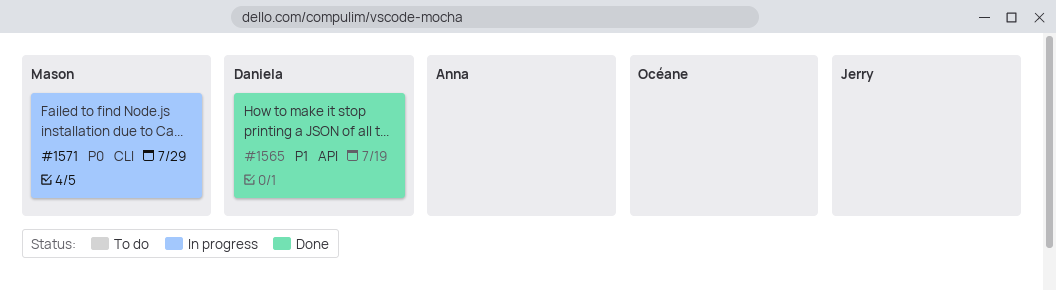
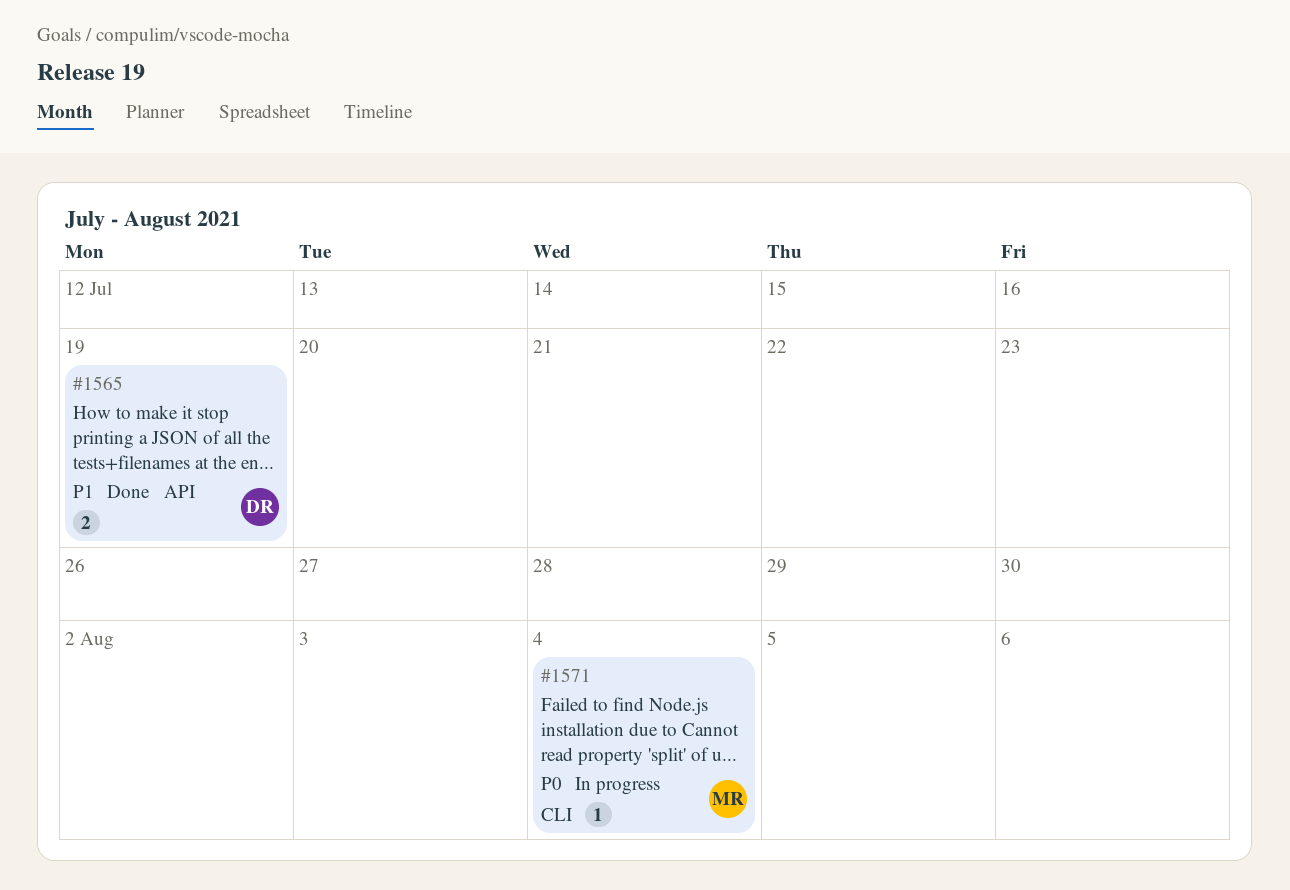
#1571, due: Jul 29 -> Aug 4

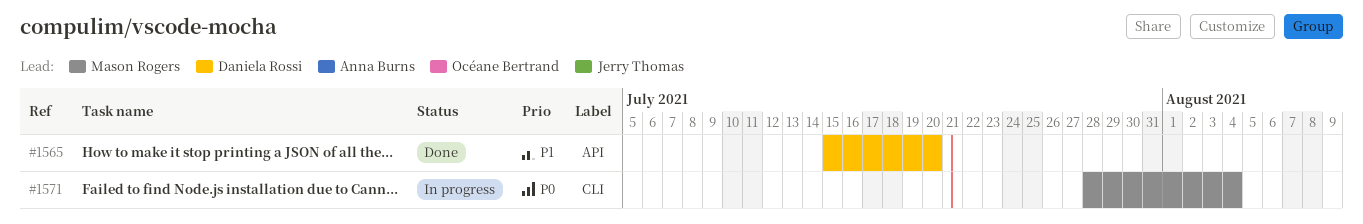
#1565, due: Jul 19 -> Jul 20

